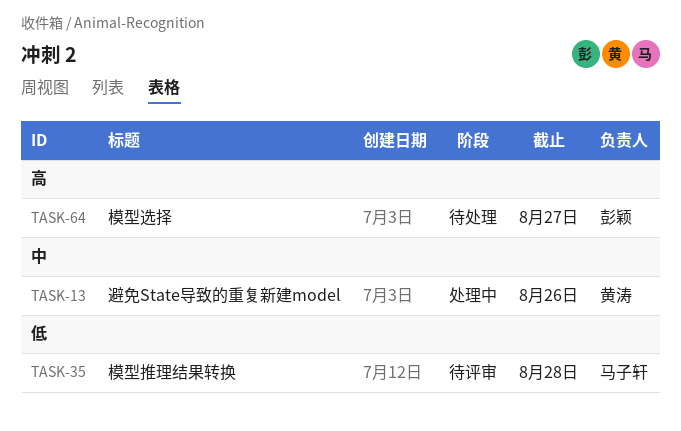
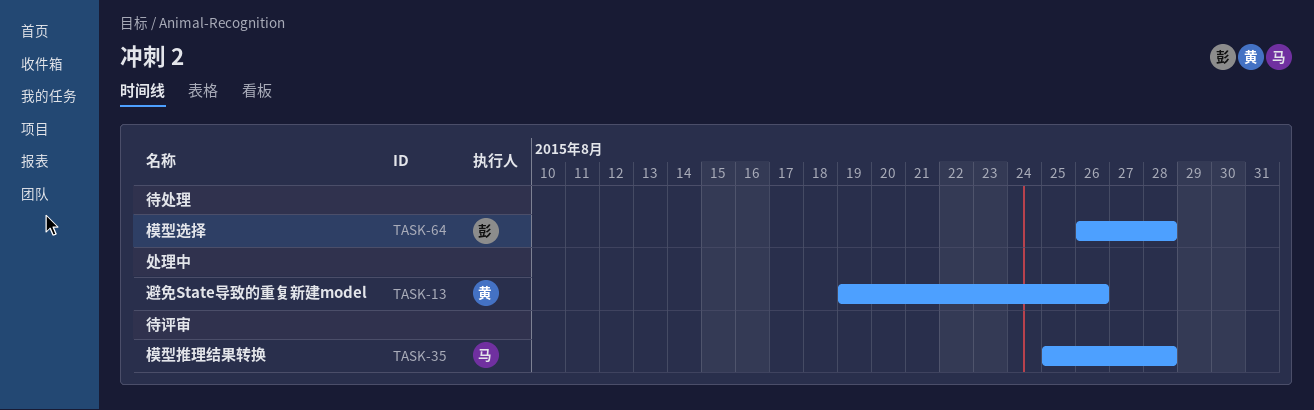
TASK-64, due: Aug 27 -> Aug 28

